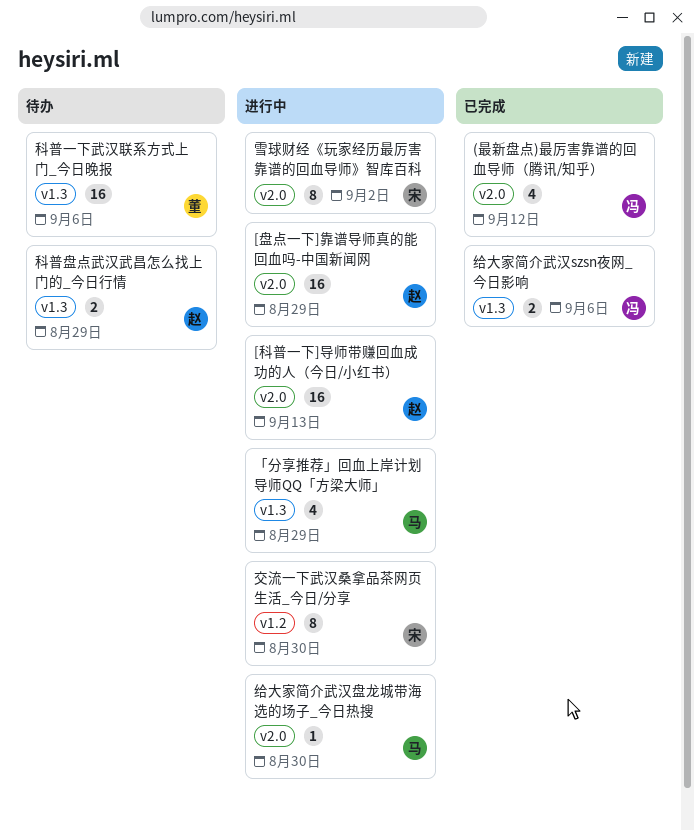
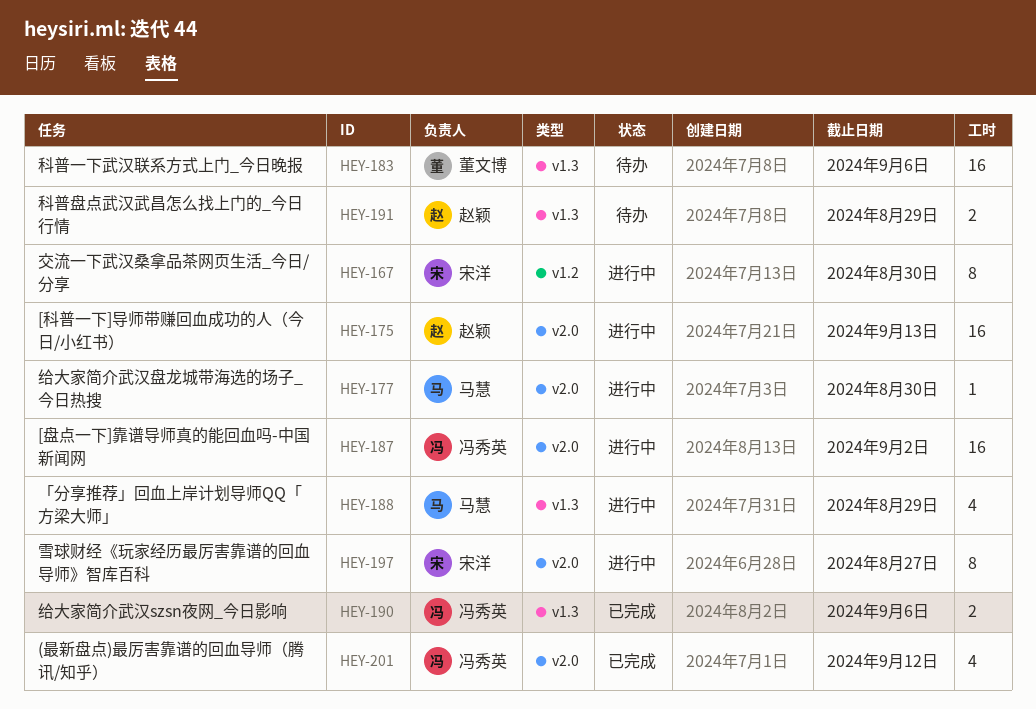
[盘点一下]靠谱导师真的能回血吗-中国新闻网, owner: 赵颖 -> 冯秀英
[盘点一下]靠谱导师真的能回血吗-中国新闻网, due: Aug 29 -> Sep 2
雪球财经《玩家经历最厉害靠谱的回血导师》智库百科, due: Sep 2 -> Aug 27

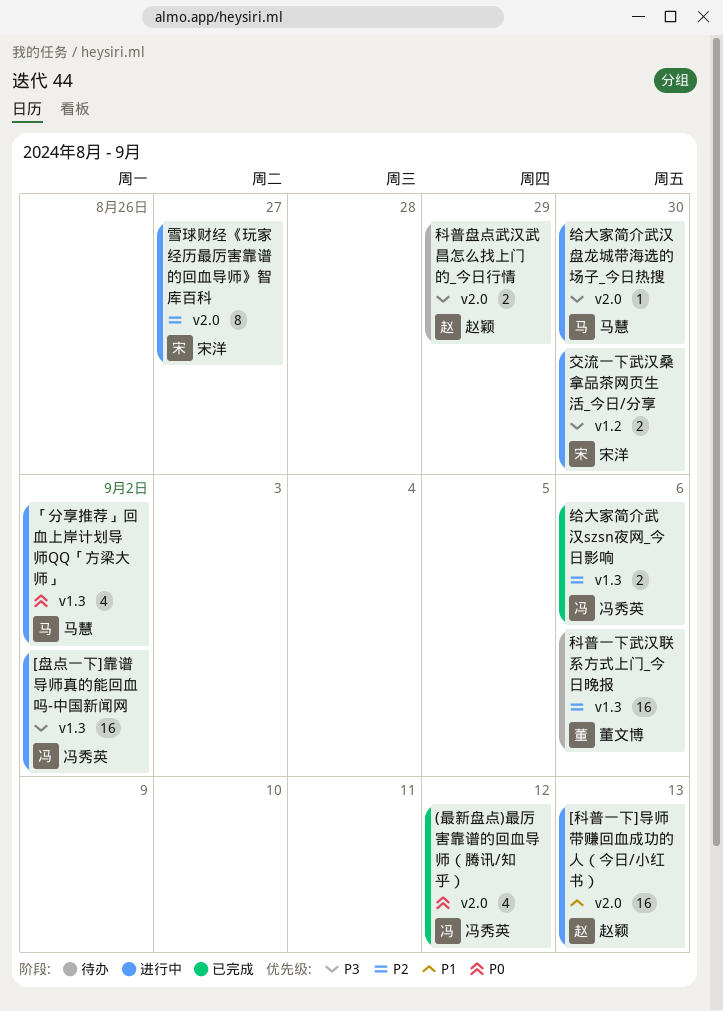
[盘点一下]靠谱导师真的能回血吗-中国新闻网, label: v2.0 -> v1.3
「分享推荐」回血上岸计划导师QQ「方梁大师」, due: Aug 29 -> Sep 2
交流一下武汉桑拿品茶网页生活_今日/分享, estimate: 8 -> 2
科普盘点武汉武昌怎么找上门的_今日行情, label: v1.3 -> v2.0

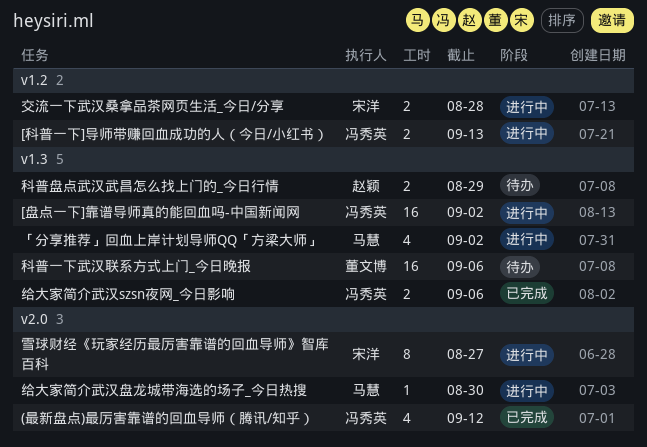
[科普一下]导师带赚回血成功的人（今日/小红书）, owner: 赵颖 -> 冯秀英
[科普一下]导师带赚回血成功的人（今日/小红书）, label: v2.0 -> v1.2
[科普一下]导师带赚回血成功的人（今日/小红书）, estimate: 16 -> 2
交流一下武汉桑拿品茶网页生活_今日/分享, due: Aug 30 -> Aug 28
科普盘点武汉武昌怎么找上门的_今日行情, label: v2.0 -> v1.3

